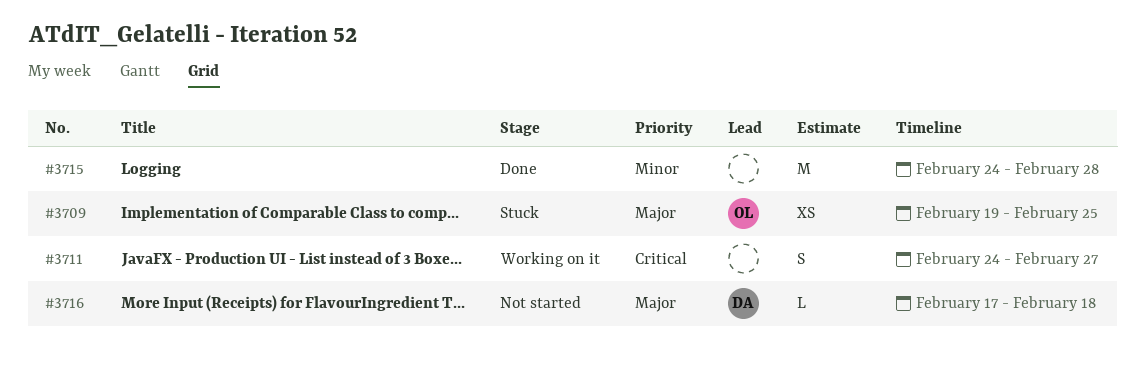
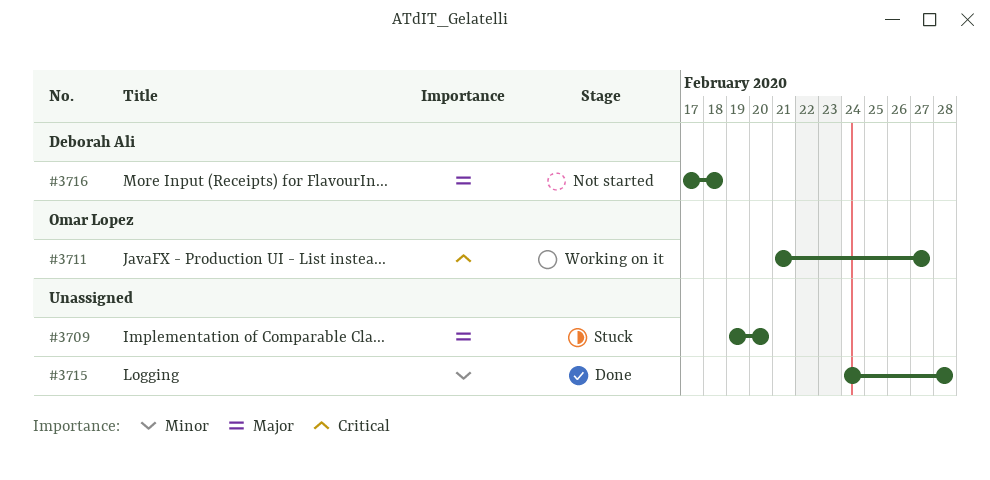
#3709, owner: Omar Lopez -> none
#3709, due: Feb 25 -> Feb 20
#3711, owner: none -> Omar Lopez
#3711, start: Feb 24 -> Feb 21

